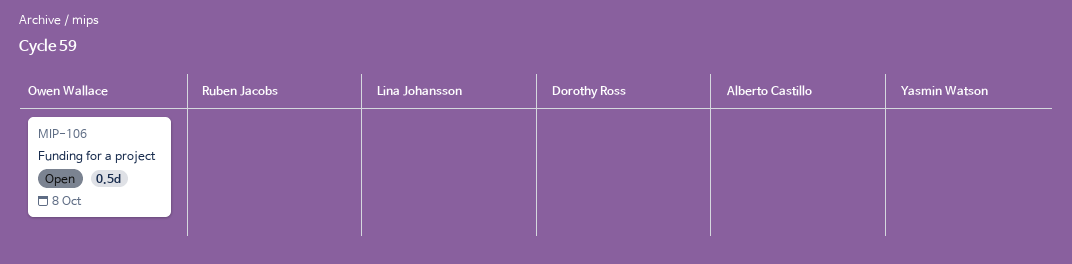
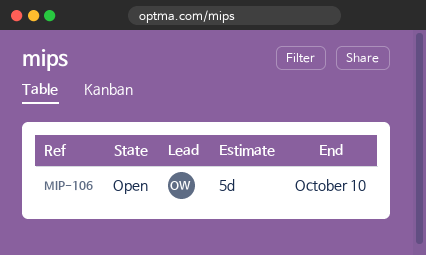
MIP-106, estimate: 0.5d -> 5d
MIP-106, due: Oct 8 -> Oct 10

